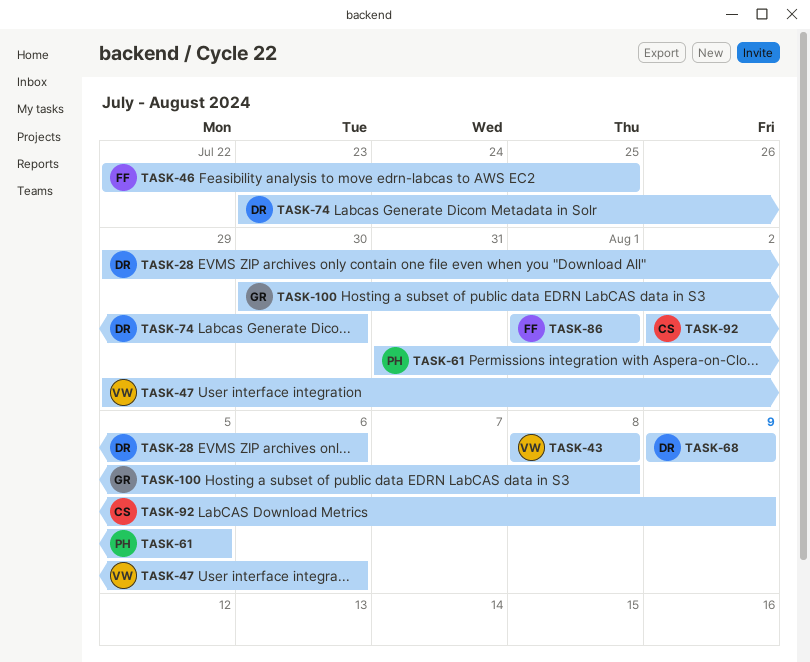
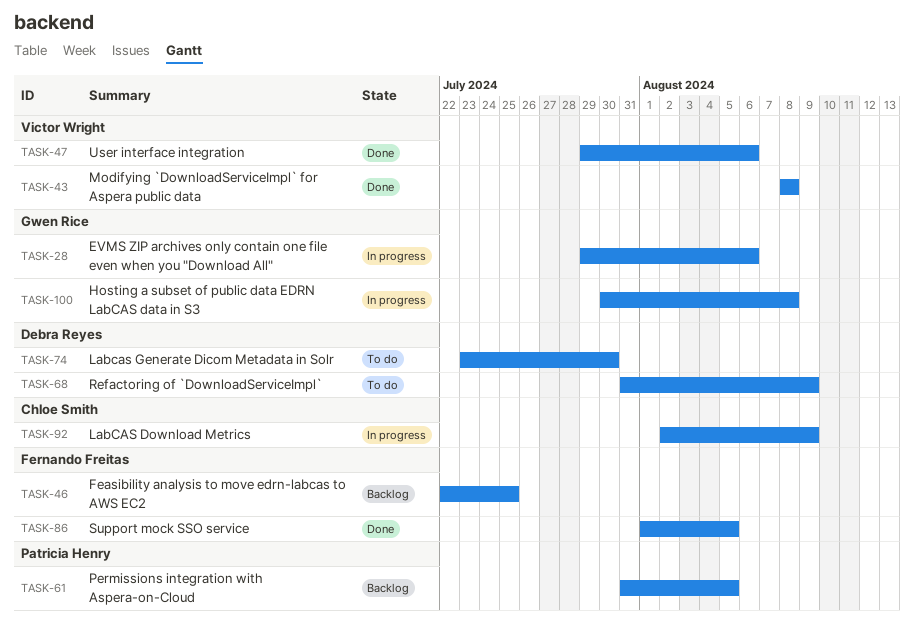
TASK-28, owner: Debra Reyes -> Gwen Rice
TASK-68, start: Aug 9 -> Jul 31
TASK-86, due: Aug 1 -> Aug 5

